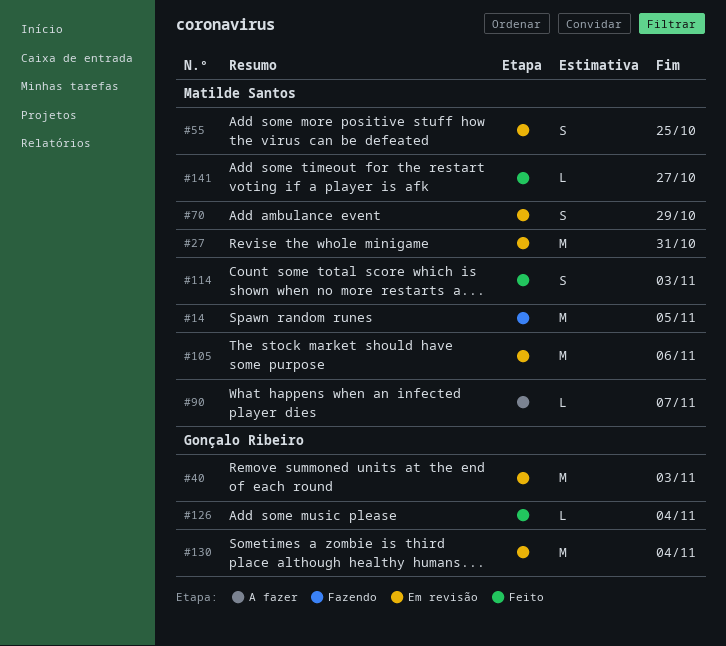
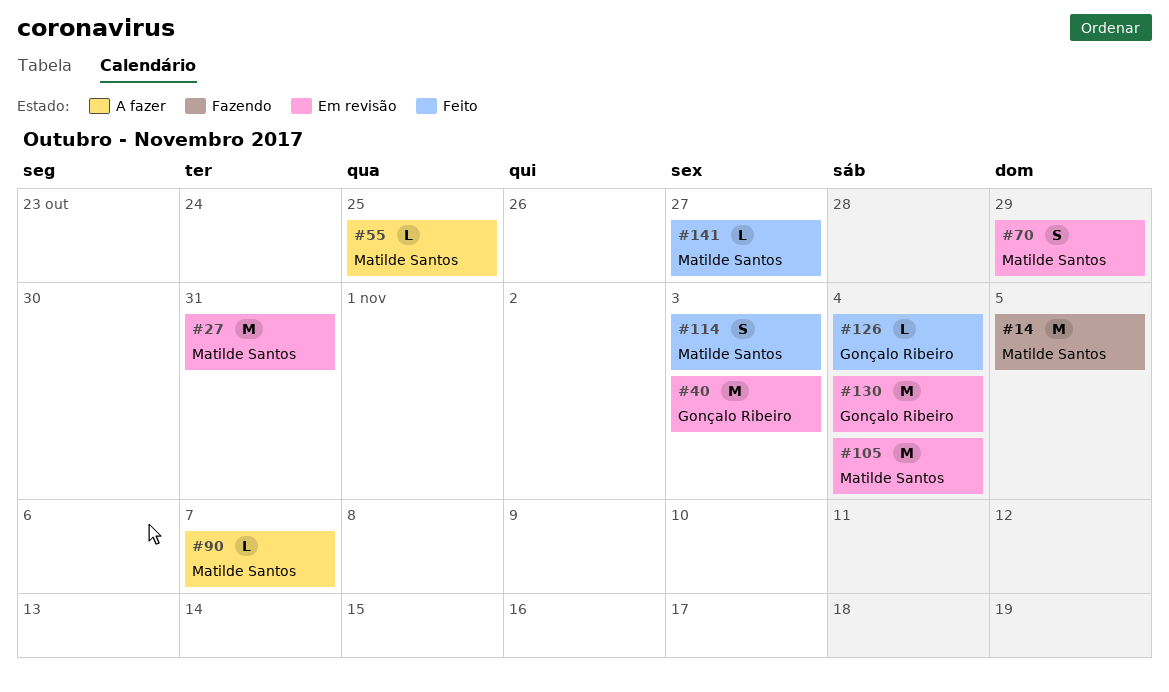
#55, status: Em revisão -> A fazer
#55, estimate: S -> L
#105, due: Nov 6 -> Nov 4

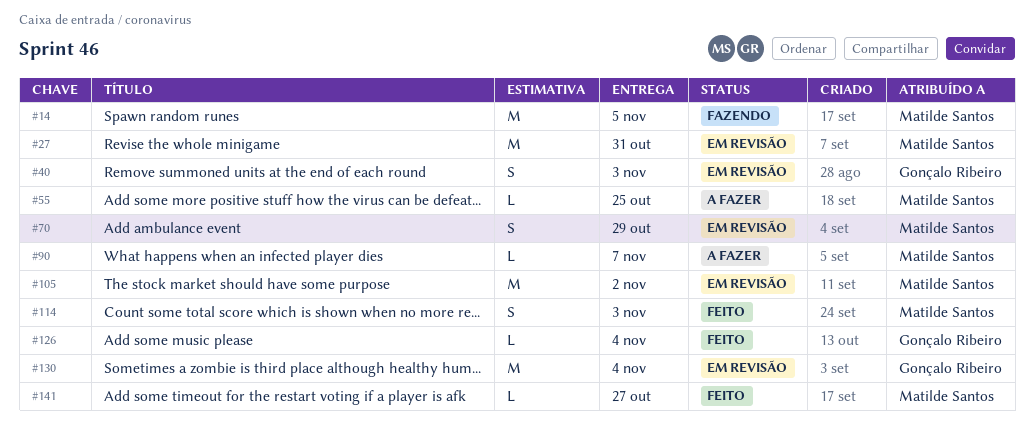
#40, estimate: M -> S
#105, due: Nov 4 -> Nov 2

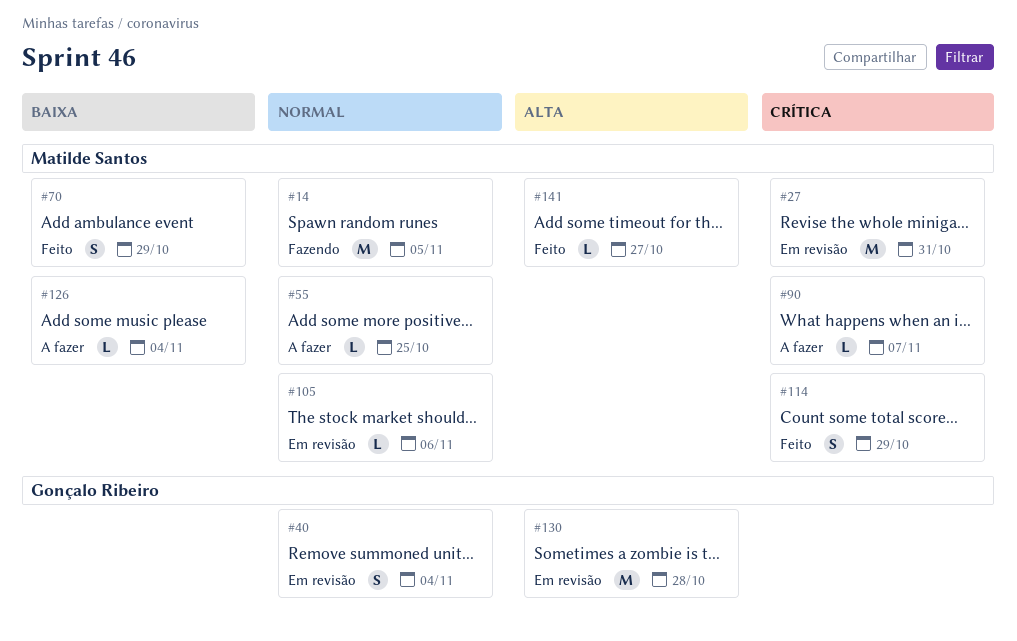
#40, due: Nov 3 -> Nov 4
#70, status: Em revisão -> Feito
#105, estimate: M -> L
#105, due: Nov 2 -> Nov 6
#114, due: Nov 3 -> Oct 29
#126, status: Feito -> A fazer
#126, owner: Gonçalo Ribeiro -> Matilde Santos
#130, due: Nov 4 -> Oct 28

